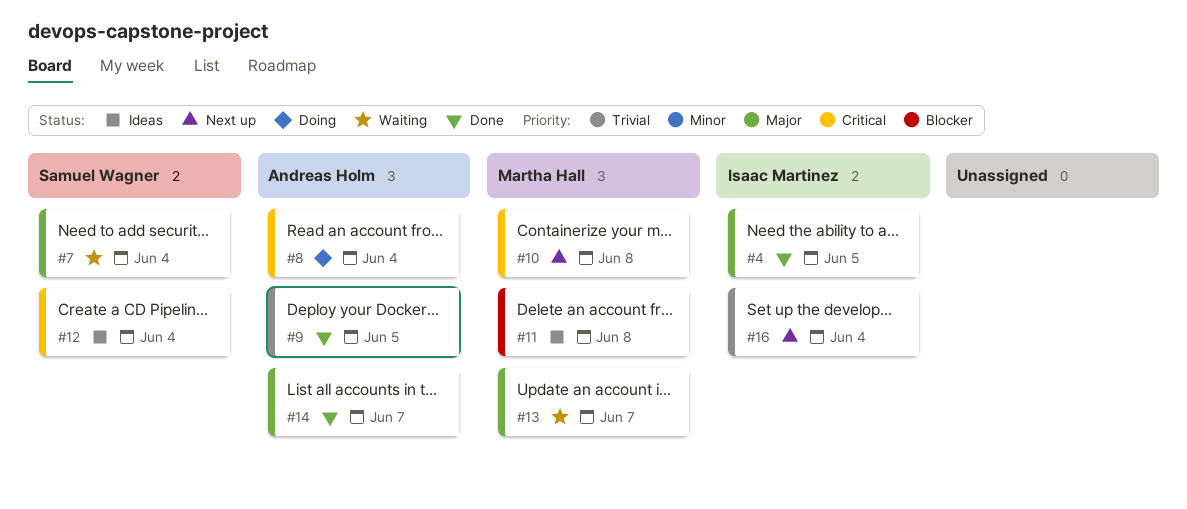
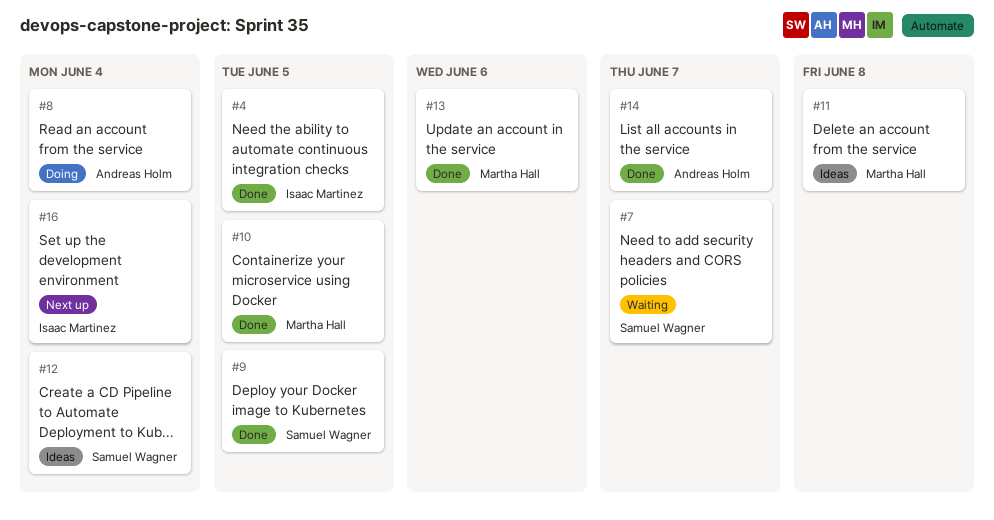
#7, due: Jun 4 -> Jun 7
#9, owner: Andreas Holm -> Samuel Wagner
#10, status: Next up -> Done
#10, due: Jun 8 -> Jun 5
#13, status: Waiting -> Done
#13, due: Jun 7 -> Jun 6

